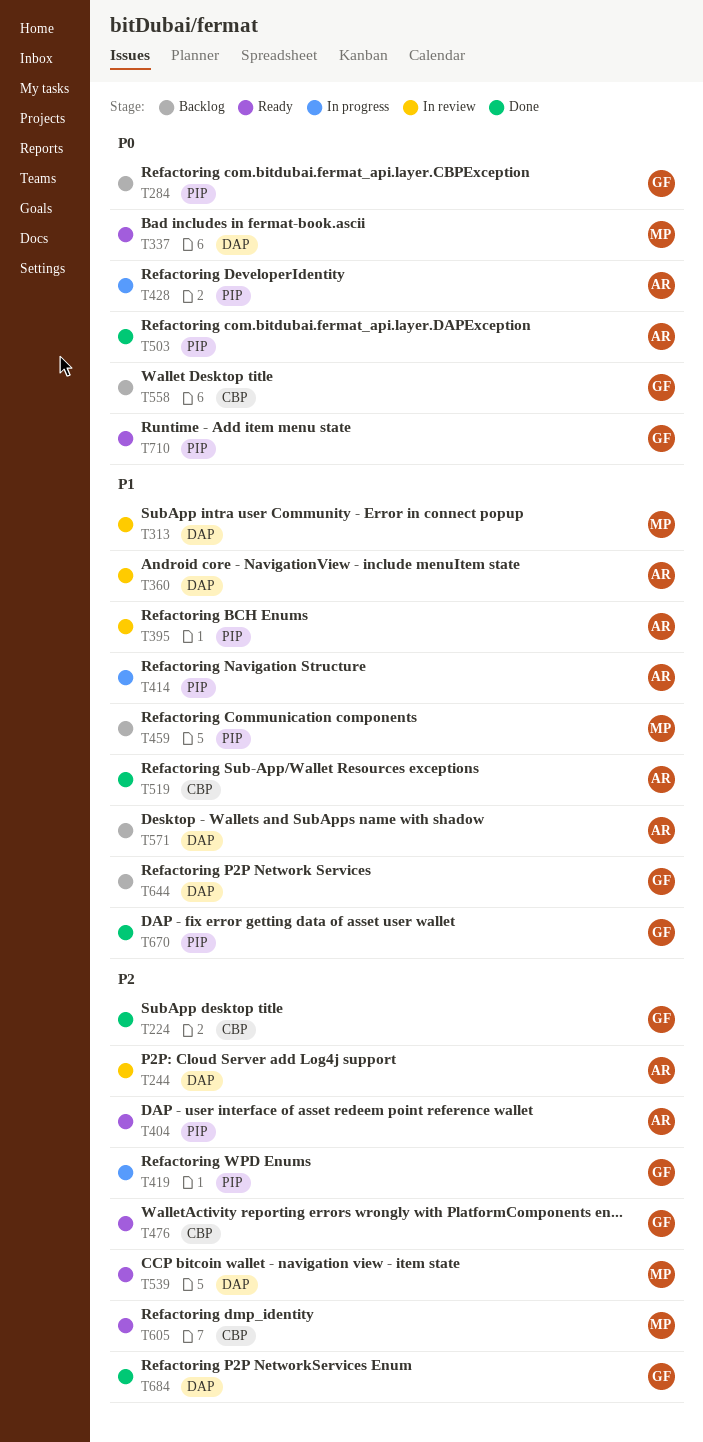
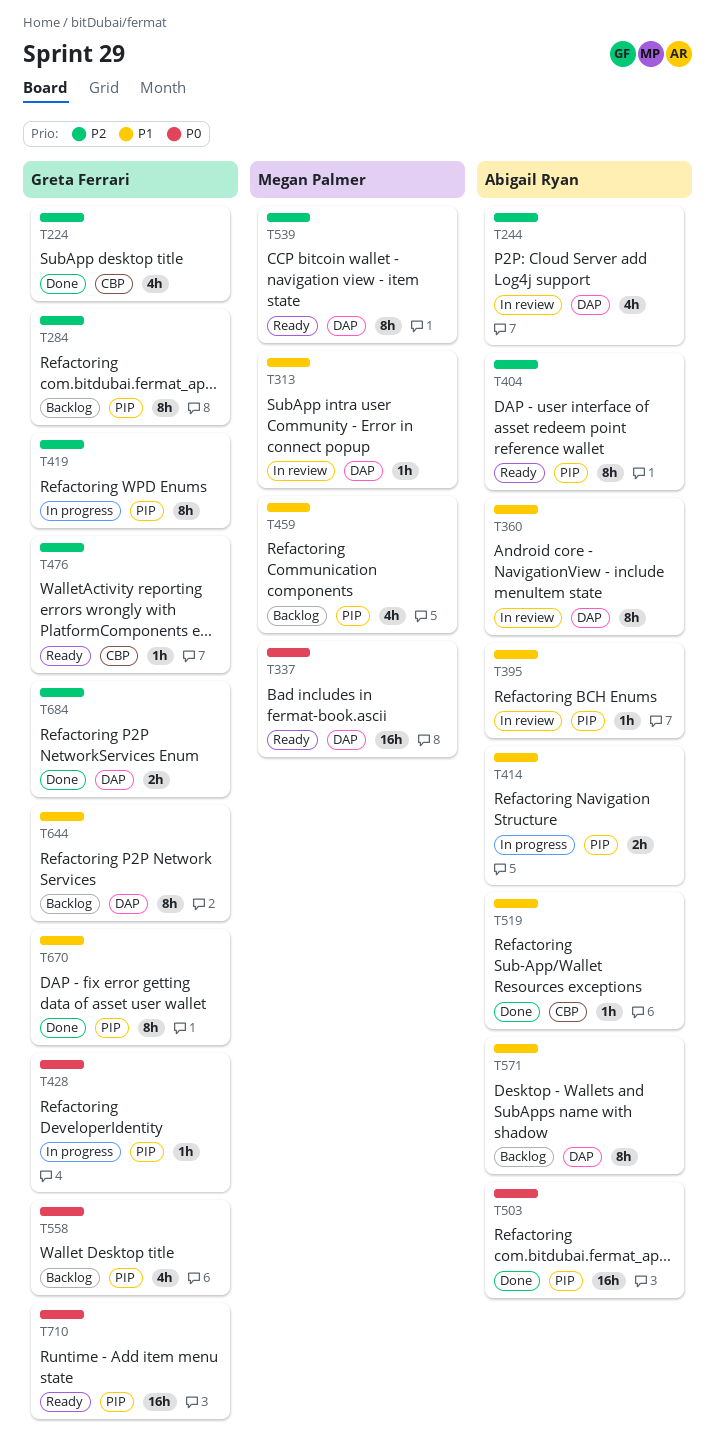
T284, priority: P0 -> P2
T428, owner: Abigail Ryan -> Greta Ferrari
T558, label: CBP -> PIP
T605: present -> none

